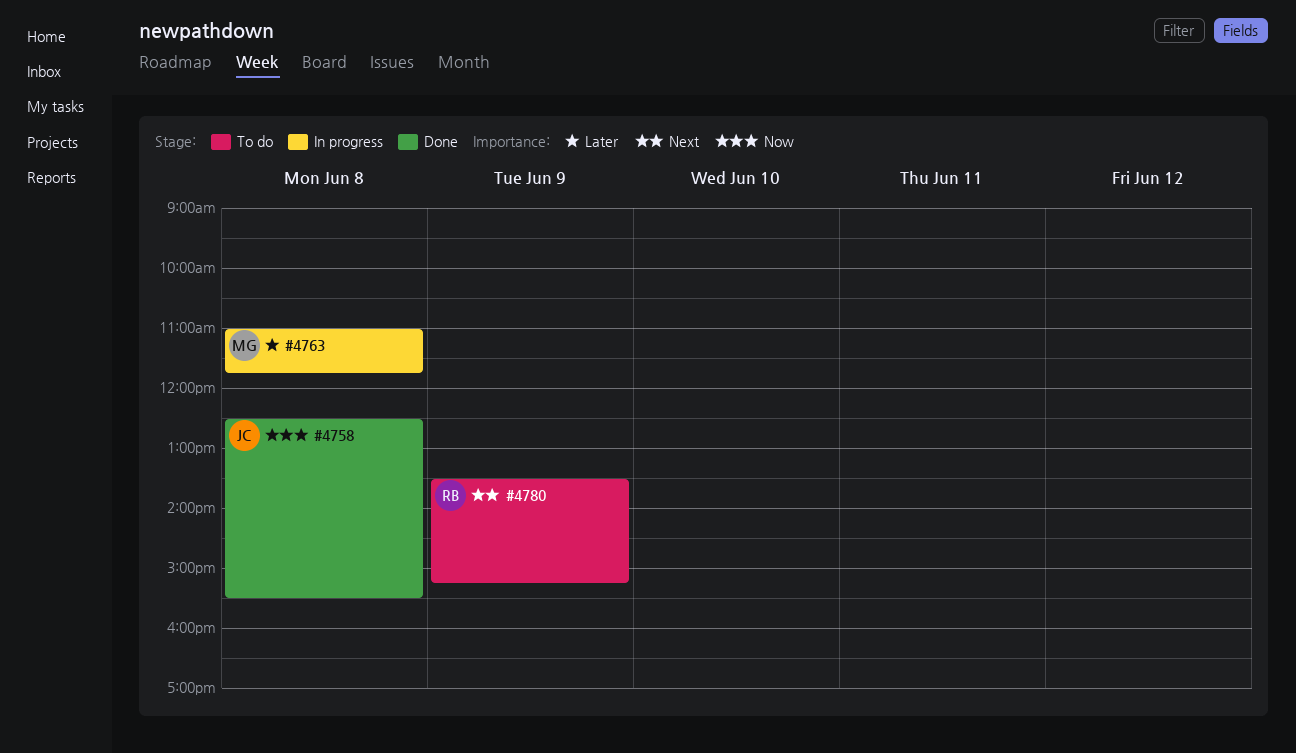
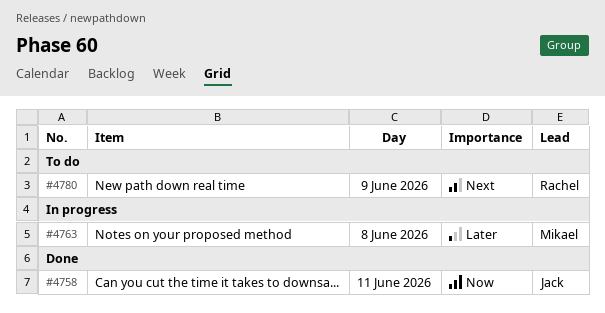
#4758, day: Jun 8 -> Jun 11

